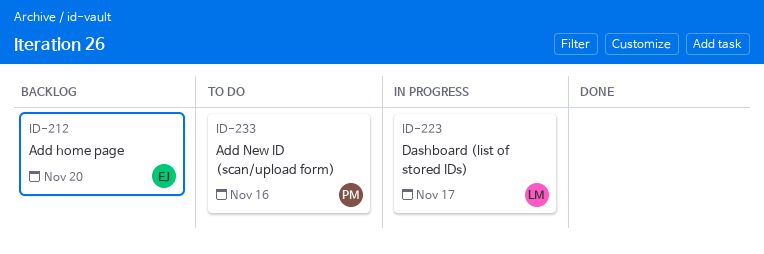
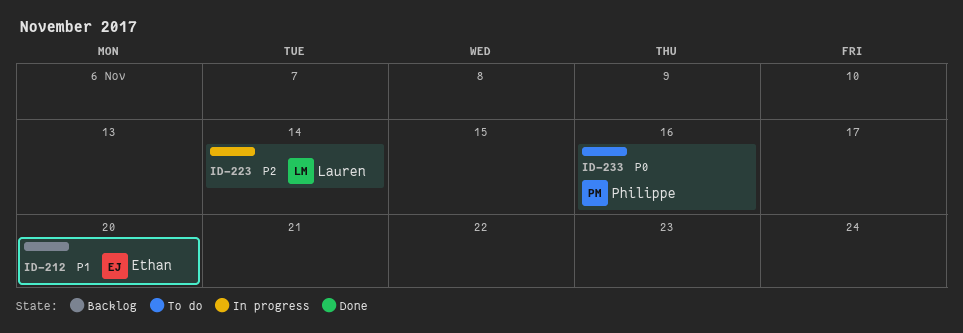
ID-223, due: Nov 17 -> Nov 14

